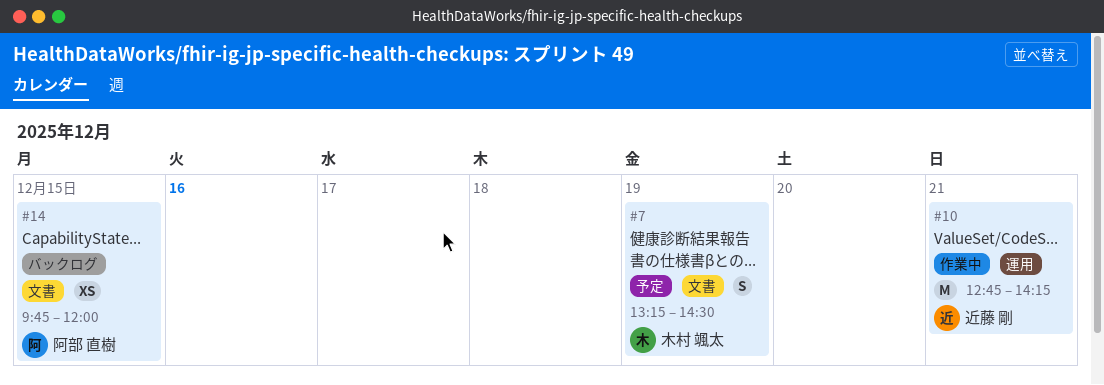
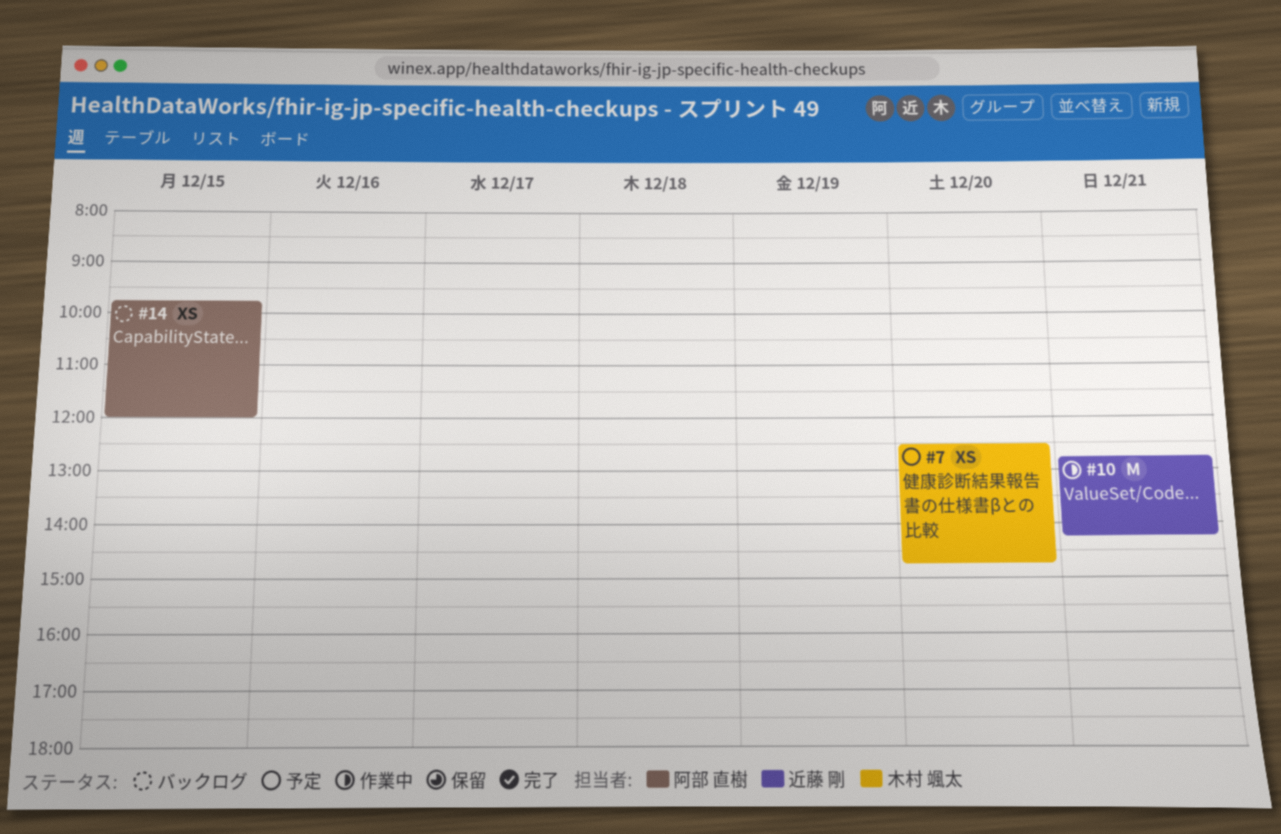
#7, estimate: S -> XS
#7, day: Dec 19 -> Dec 20
#7, begins: 13:15 -> 12:30
#7, ends: 14:30 -> 14:45

